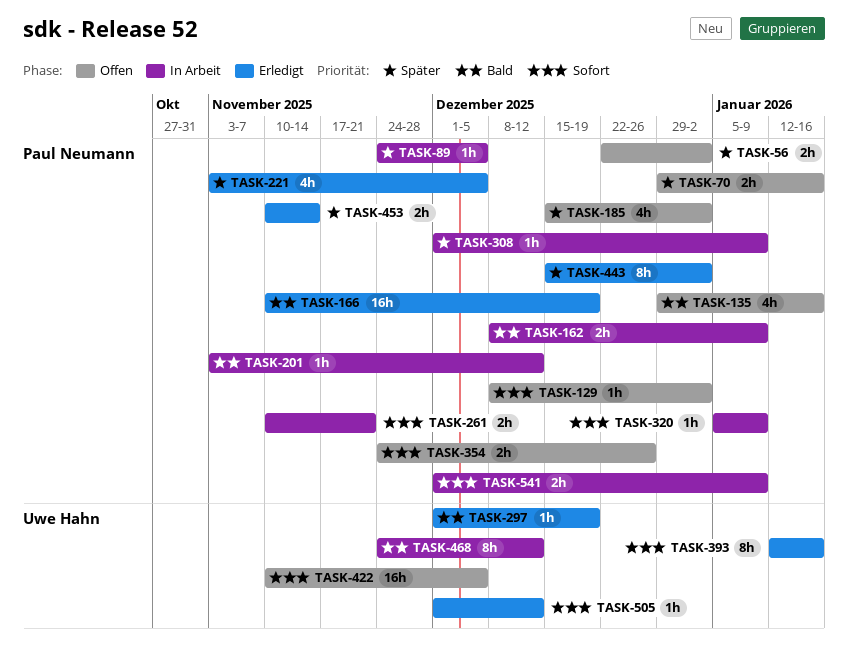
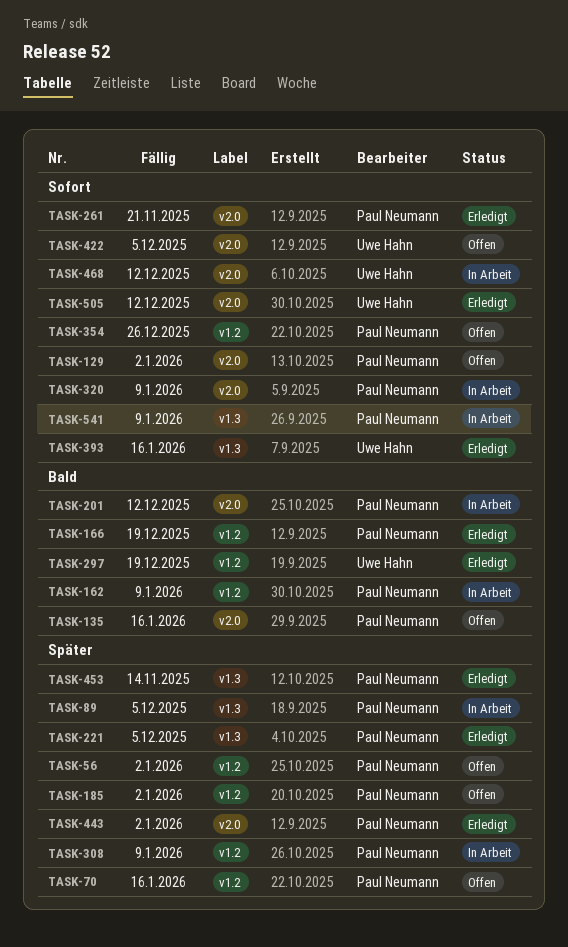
TASK-261, status: In Arbeit -> Erledigt
TASK-468, priority: Bald -> Sofort

